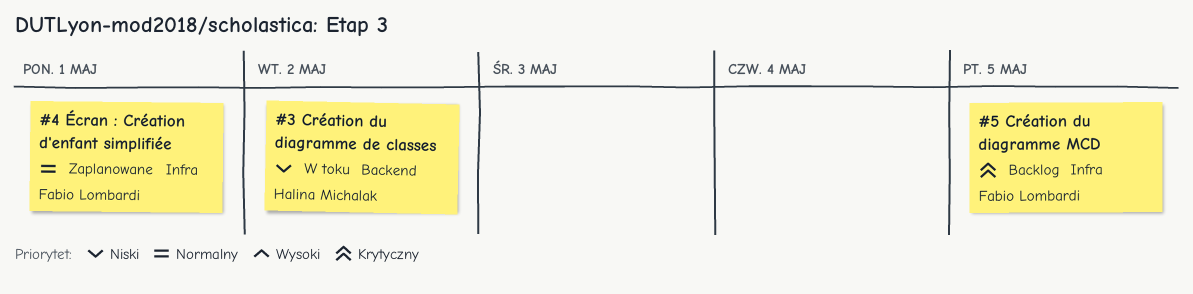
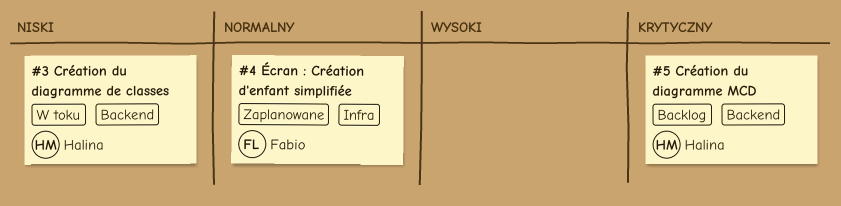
#5, owner: Fabio Lombardi -> Halina Michalak
#5, label: Infra -> Backend

